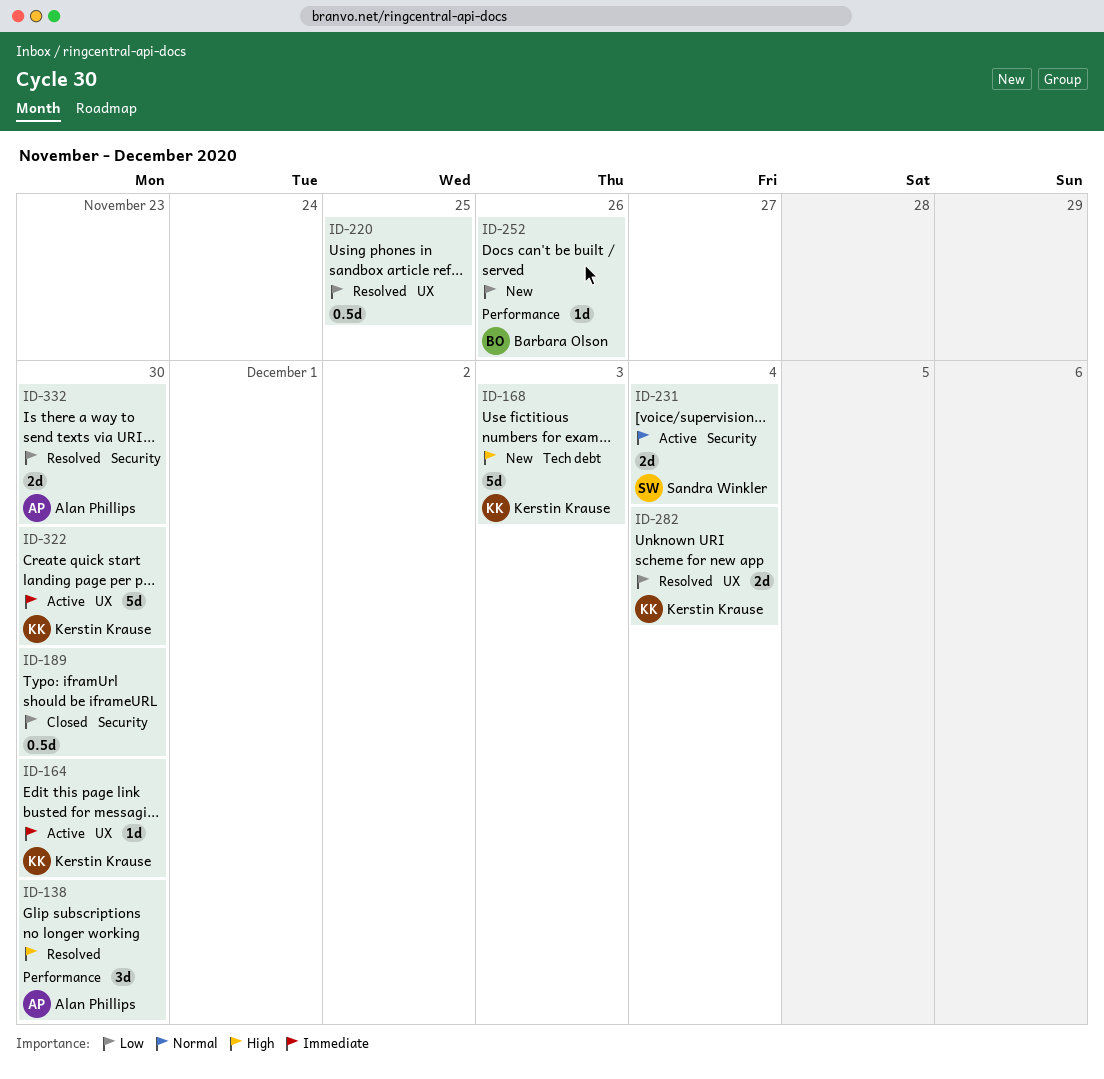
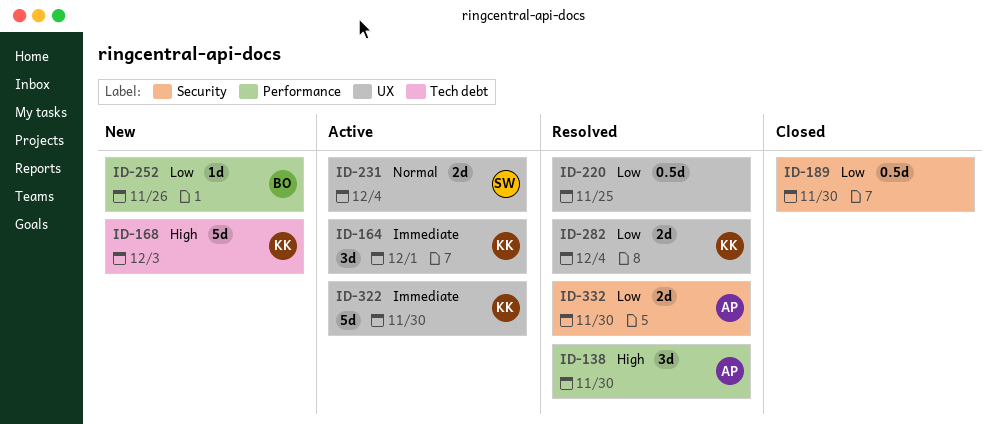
ID-164, estimate: 1d -> 3d
ID-164, due: Nov 30 -> Dec 1
ID-231, label: Security -> UX

